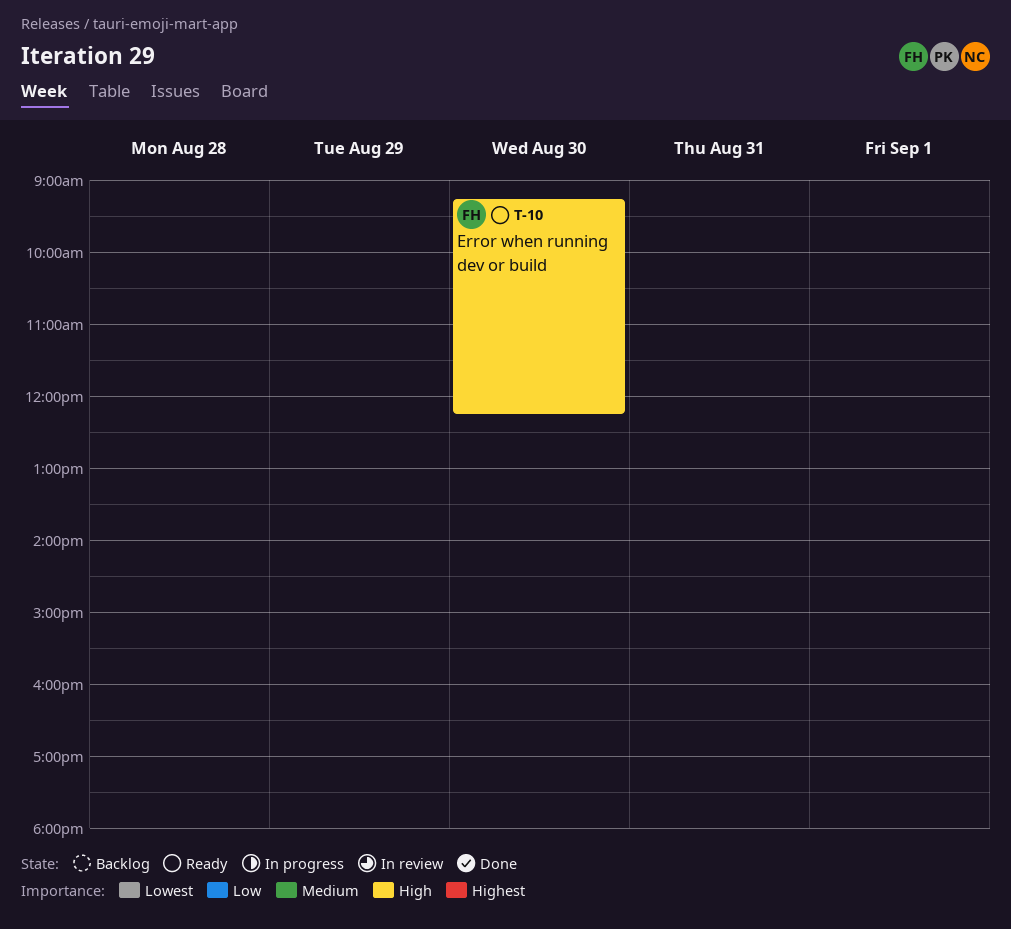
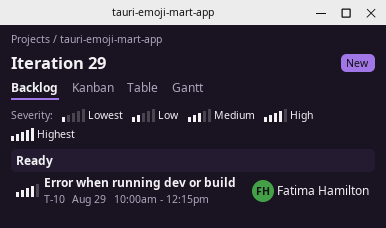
T-10, day: Aug 30 -> Aug 29
T-10, begins: 09:15 -> 10:00

